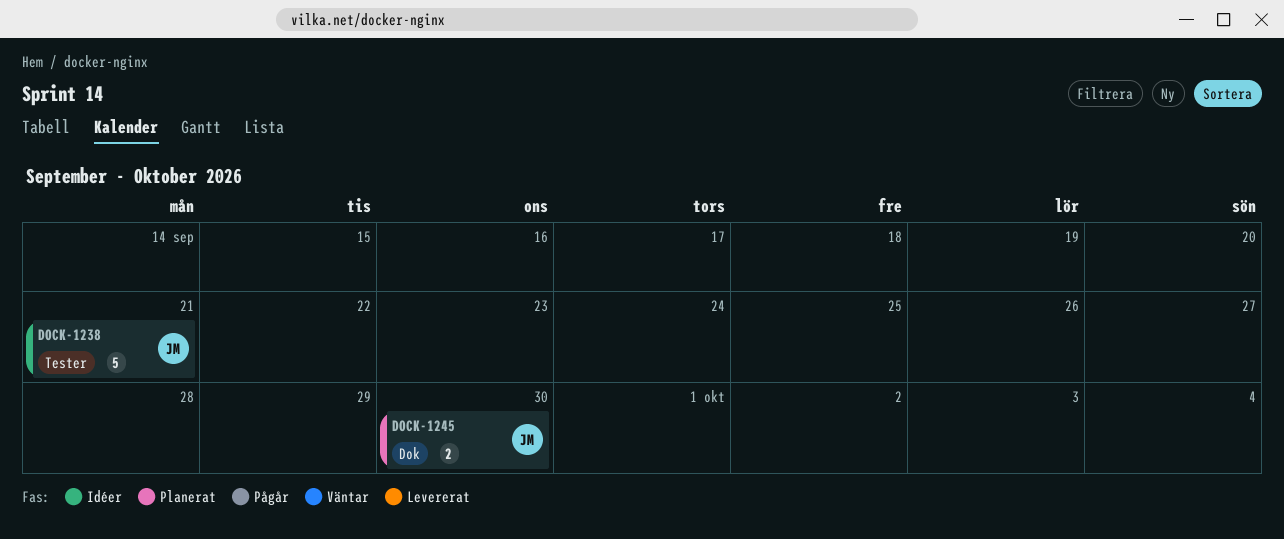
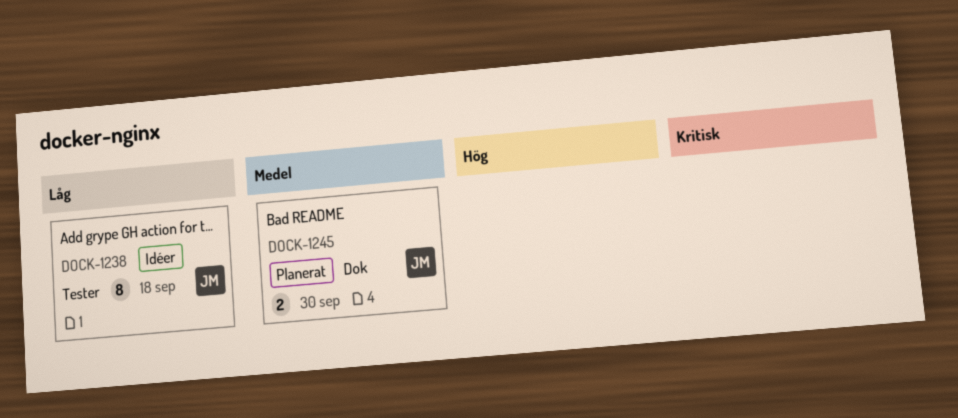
DOCK-1238, estimate: 5 -> 8
DOCK-1238, due: Sep 21 -> Sep 18

